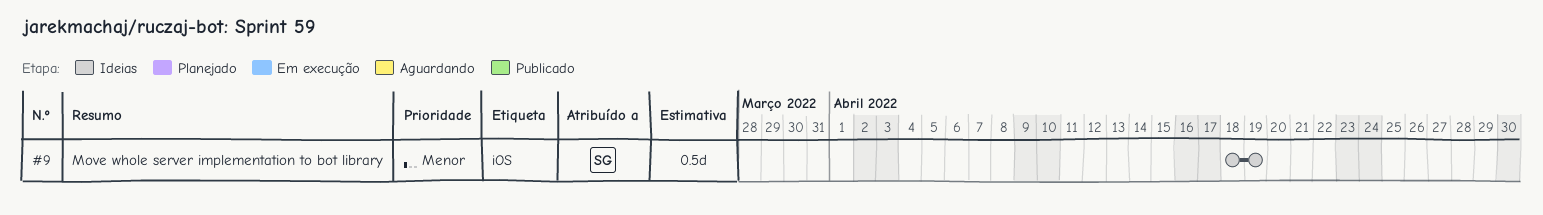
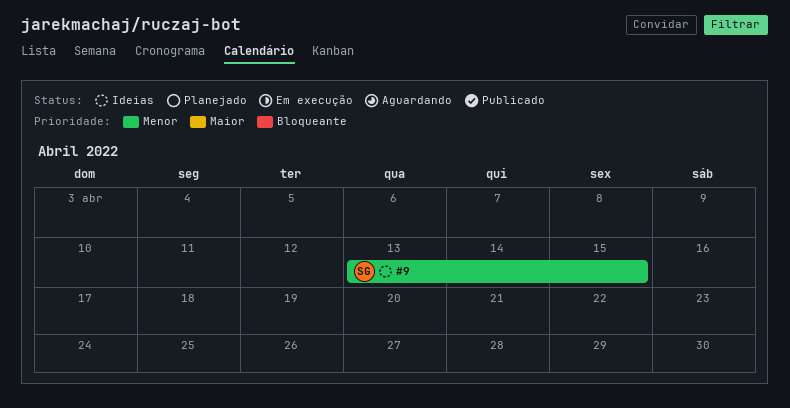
#9, start: Apr 18 -> Apr 13
#9, due: Apr 19 -> Apr 15

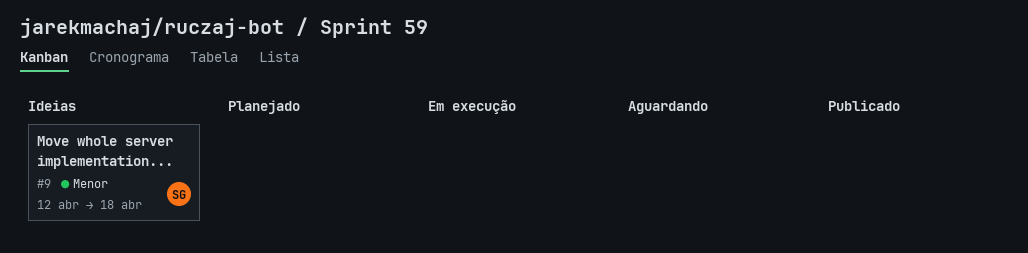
#9, start: Apr 13 -> Apr 12
#9, due: Apr 15 -> Apr 18

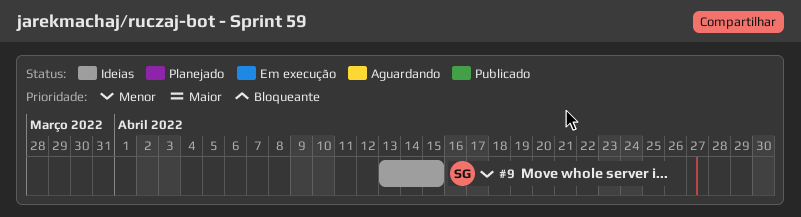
#9, start: Apr 12 -> Apr 13
#9, due: Apr 18 -> Apr 15

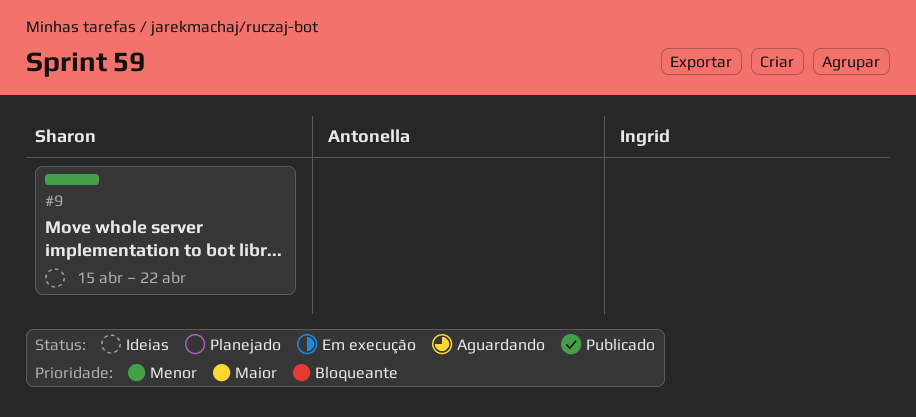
#9, start: Apr 13 -> Apr 15
#9, due: Apr 15 -> Apr 22

